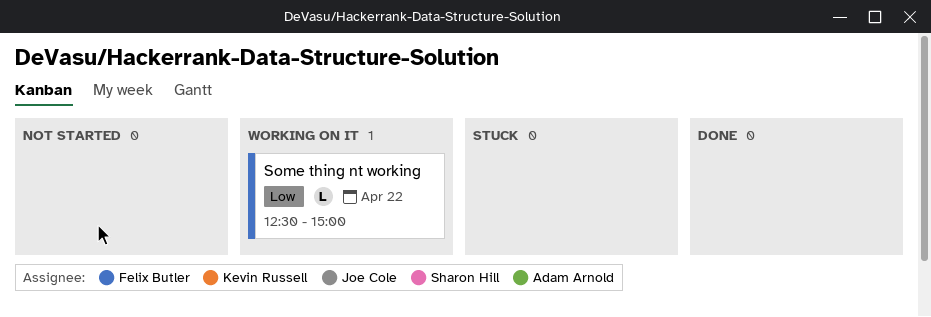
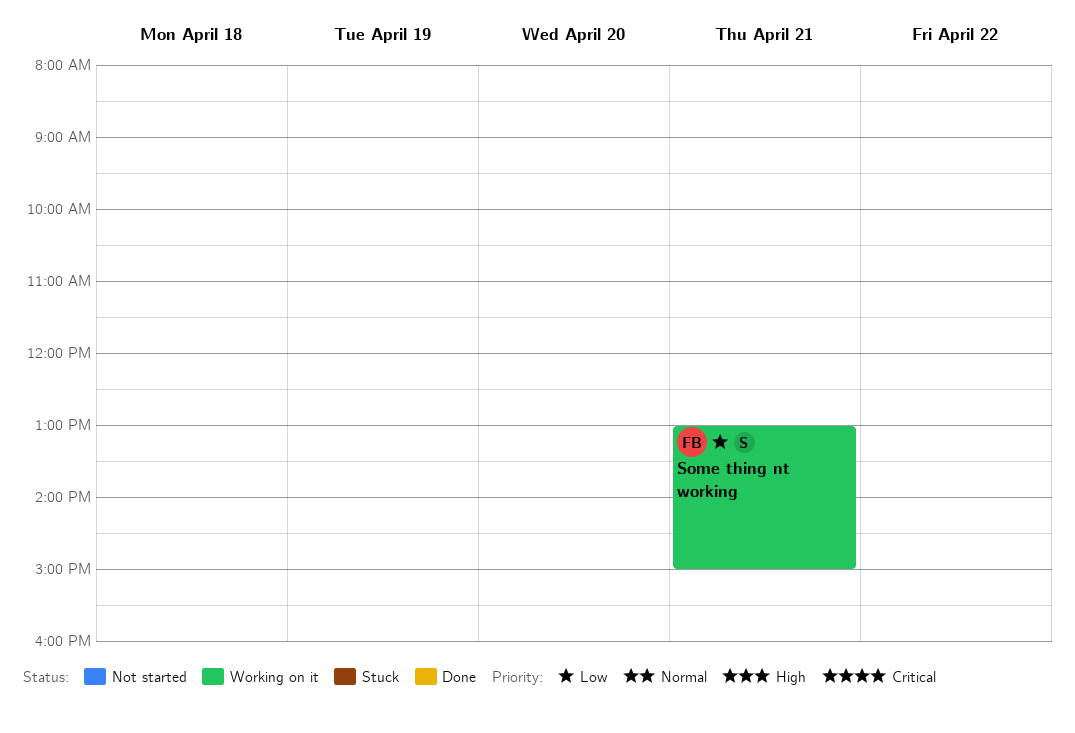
Some thing nt working, estimate: L -> S
Some thing nt working, day: Apr 22 -> Apr 21
Some thing nt working, begins: 12:30 -> 13:00

